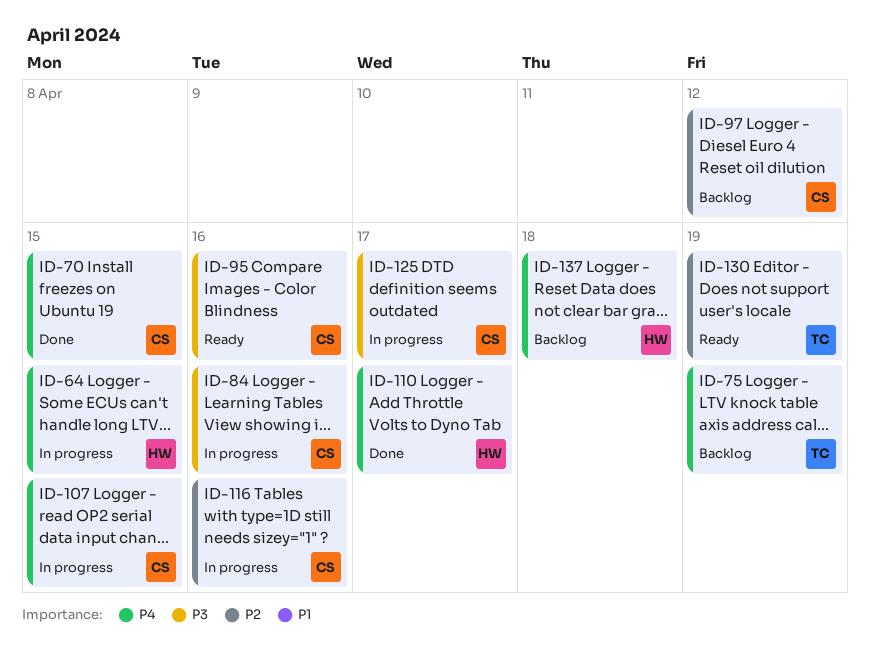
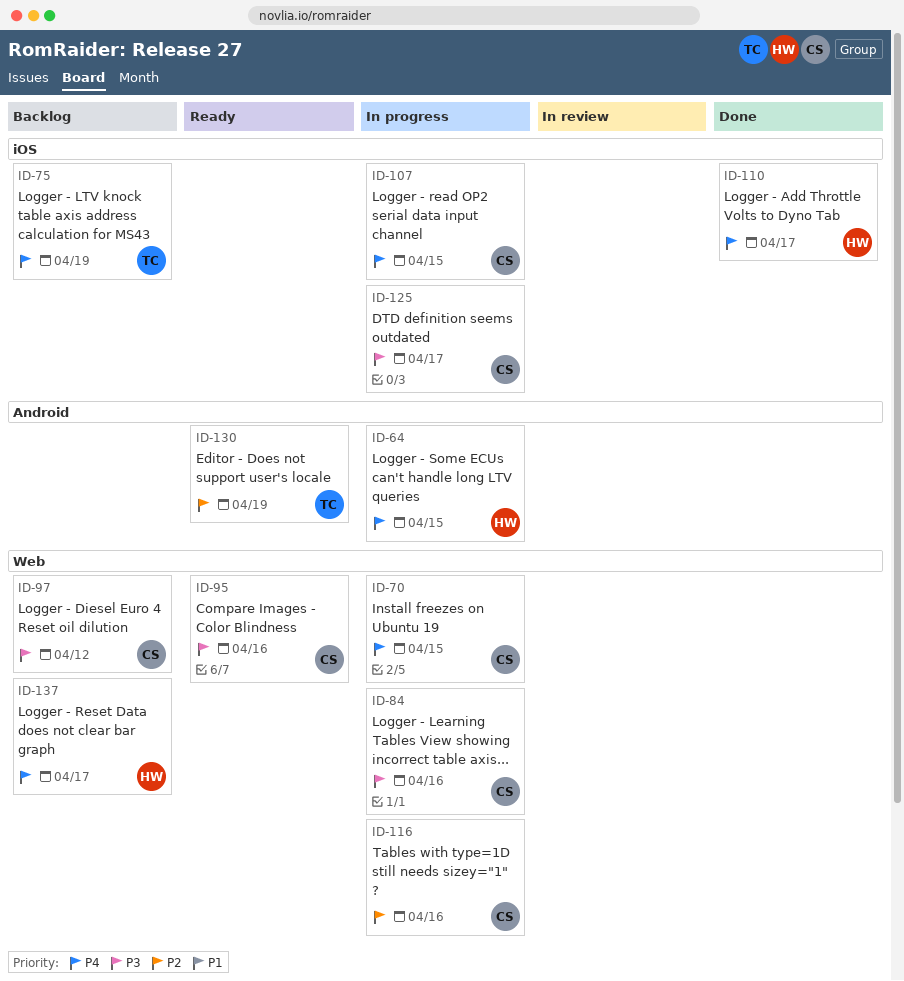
ID-70, status: Done -> In progress
ID-97, priority: P2 -> P3
ID-137, due: Apr 18 -> Apr 17

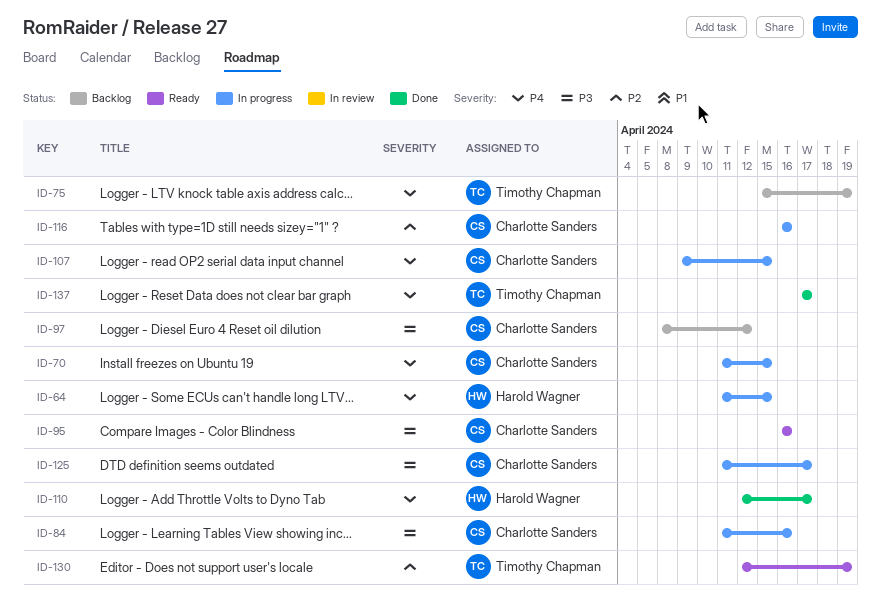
ID-137, status: Backlog -> Done
ID-137, owner: Harold Wagner -> Timothy Chapman

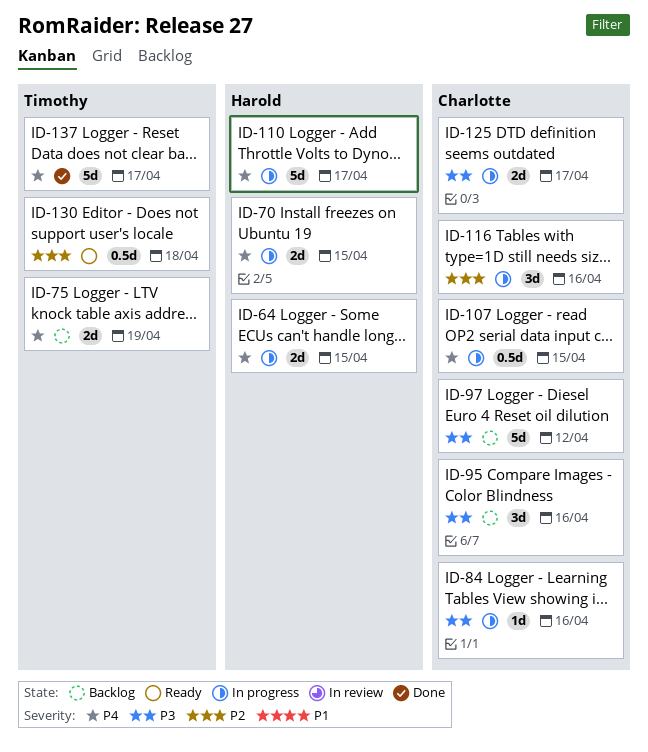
ID-70, owner: Charlotte Sanders -> Harold Wagner
ID-95, status: Ready -> Backlog
ID-110, status: Done -> In progress
ID-130, due: Apr 19 -> Apr 18

